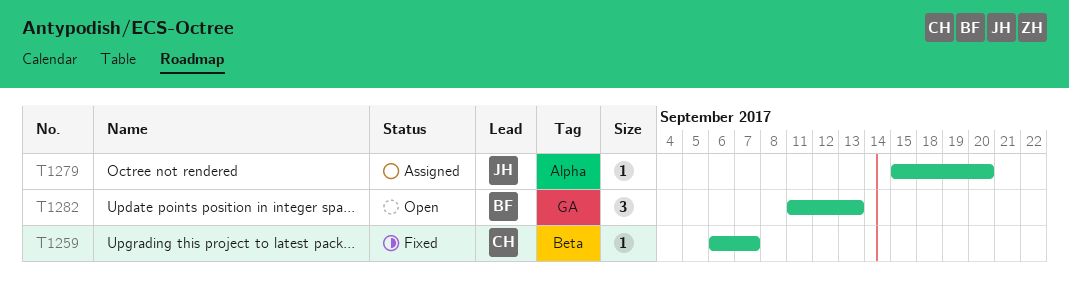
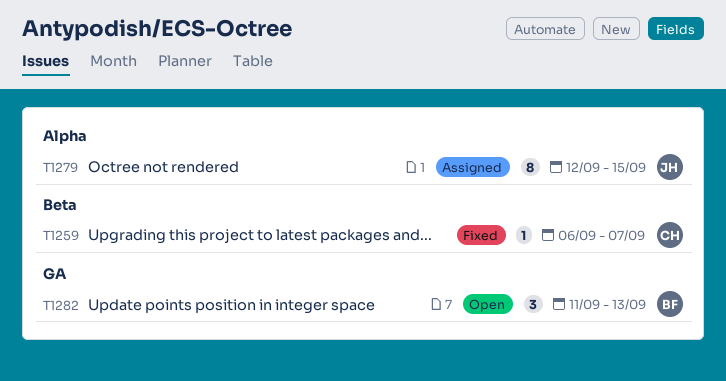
T1279, estimate: 1 -> 8
T1279, start: Sep 15 -> Sep 12
T1279, due: Sep 20 -> Sep 15

